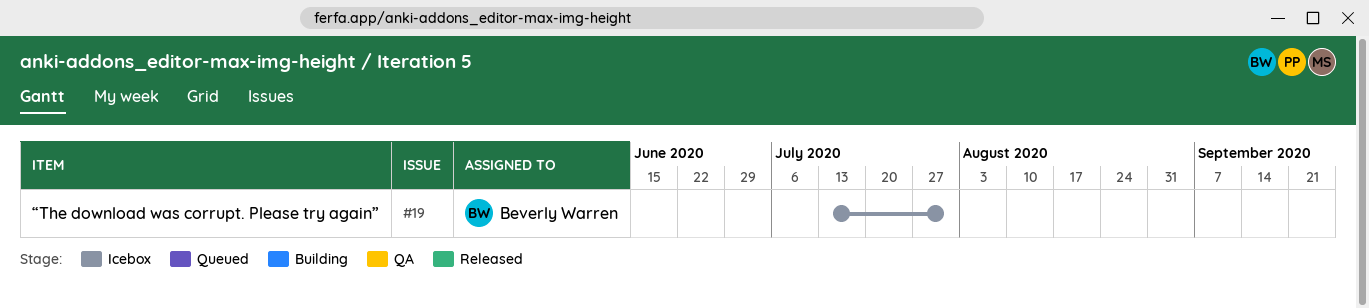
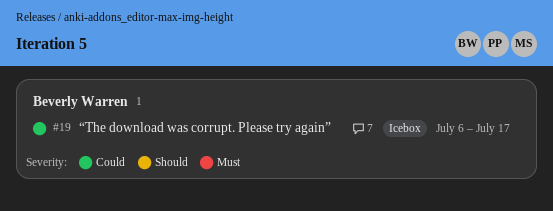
#19, start: Jul 13 -> Jul 6
#19, due: Jul 31 -> Jul 17

